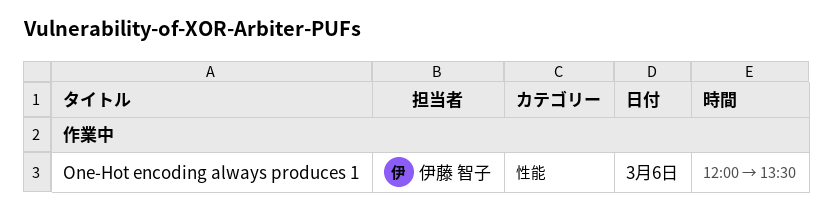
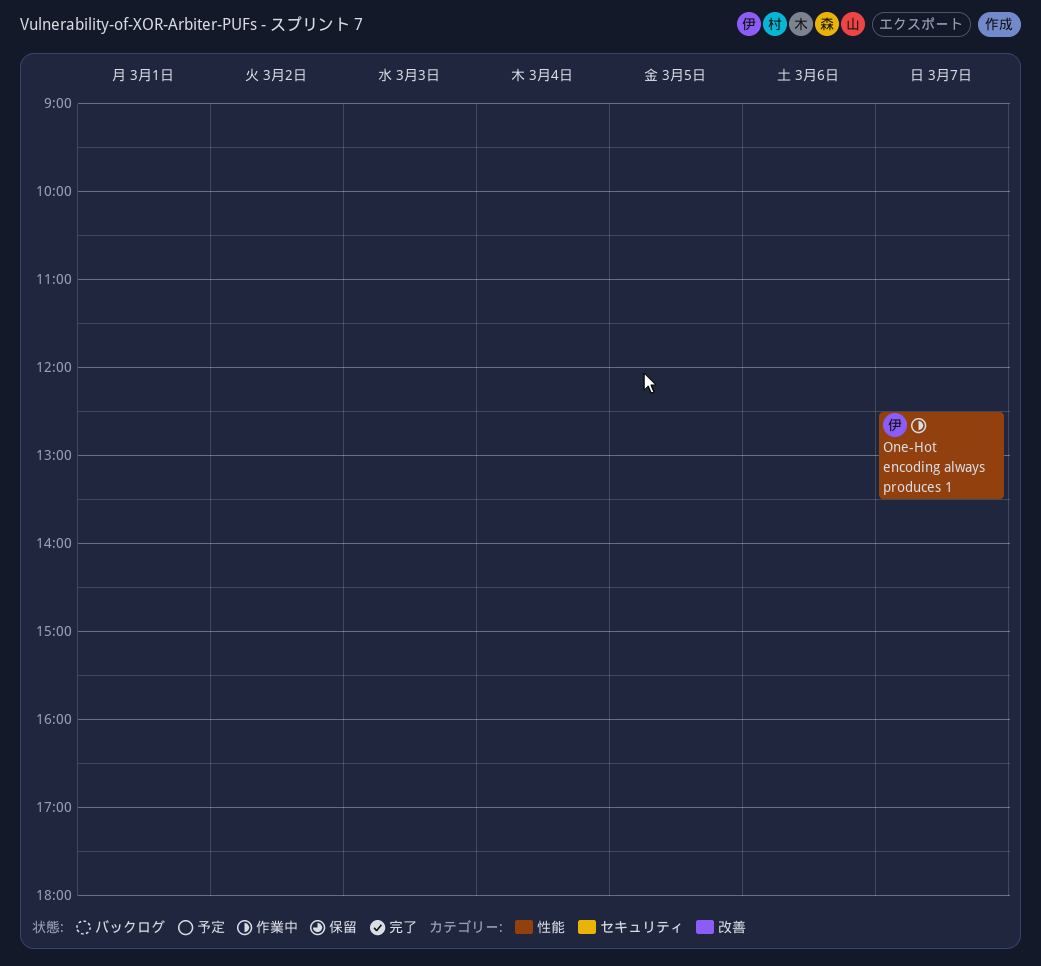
One-Hot encoding always produces 1, day: Mar 6 -> Mar 7
One-Hot encoding always produces 1, begins: 12:00 -> 12:30

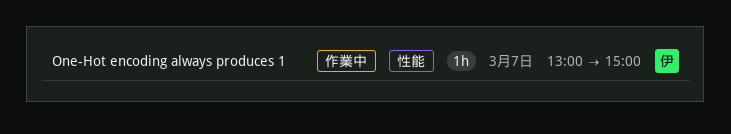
One-Hot encoding always produces 1, begins: 12:30 -> 13:00
One-Hot encoding always produces 1, ends: 13:30 -> 15:00

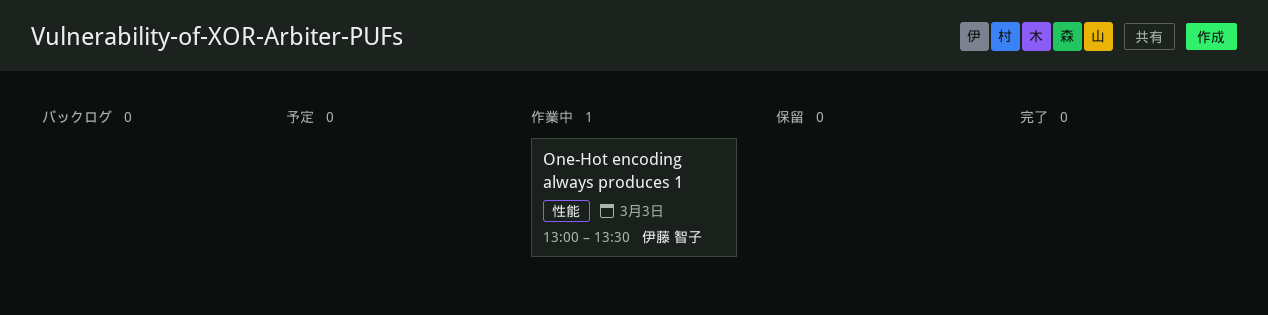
One-Hot encoding always produces 1, day: Mar 7 -> Mar 3
One-Hot encoding always produces 1, ends: 15:00 -> 13:30

